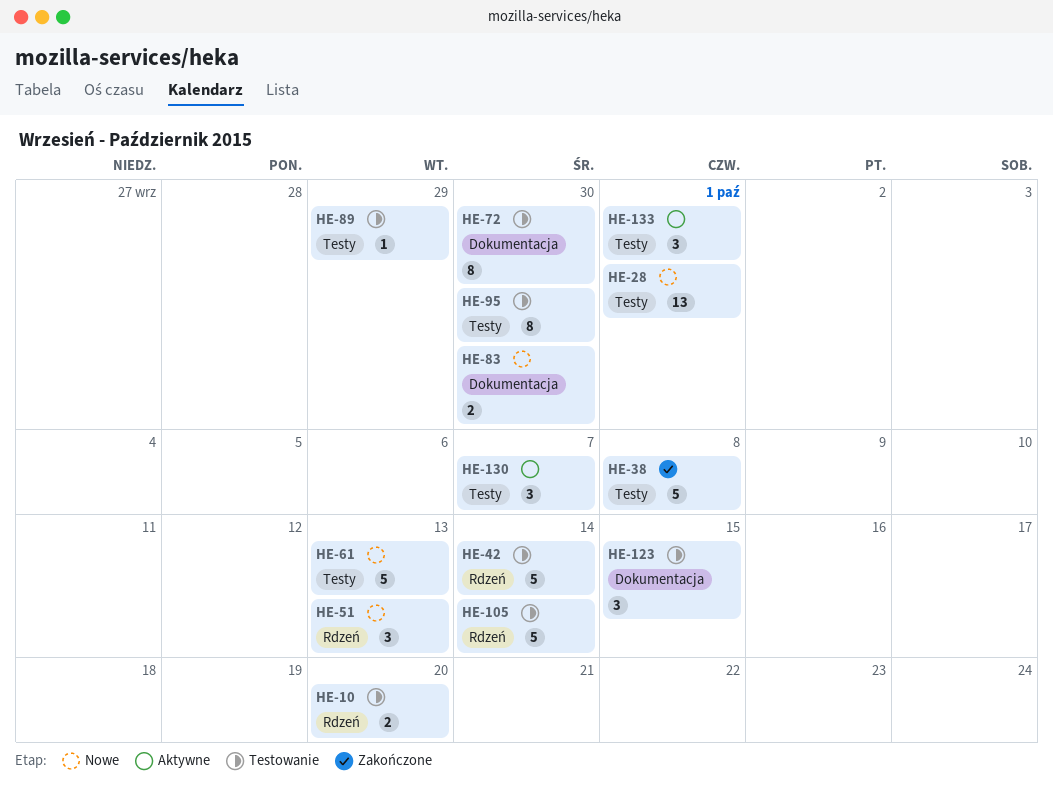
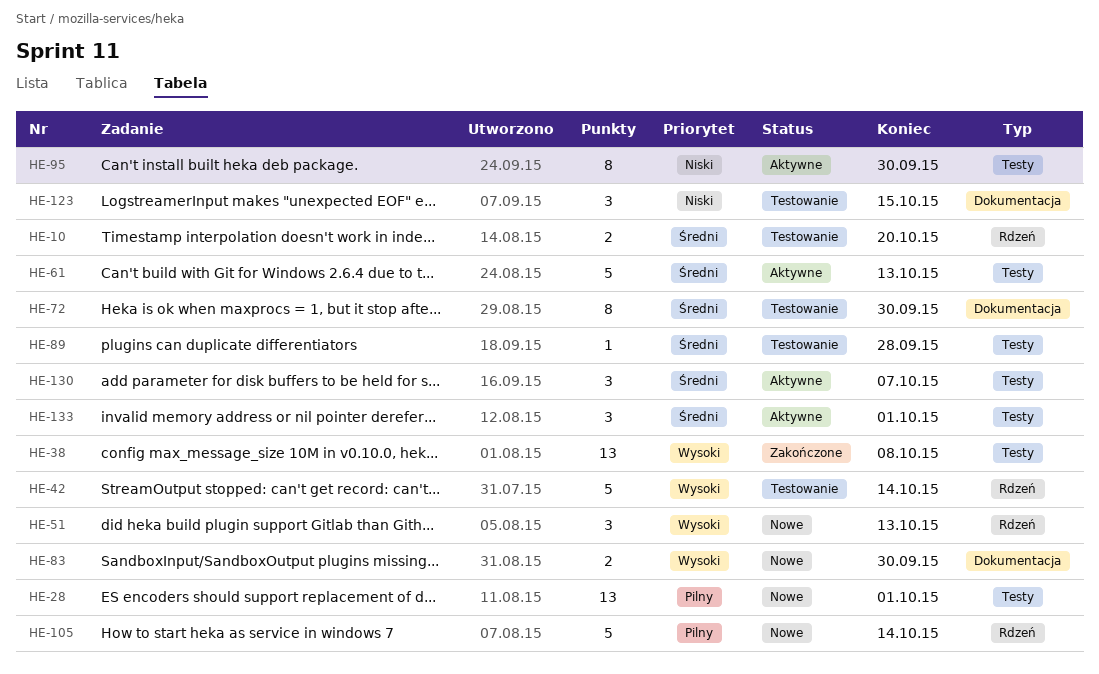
HE-38, estimate: 5 -> 13
HE-61, status: Nowe -> Aktywne
HE-89, due: Sep 29 -> Sep 28
HE-95, status: Testowanie -> Aktywne
HE-105, status: Testowanie -> Nowe

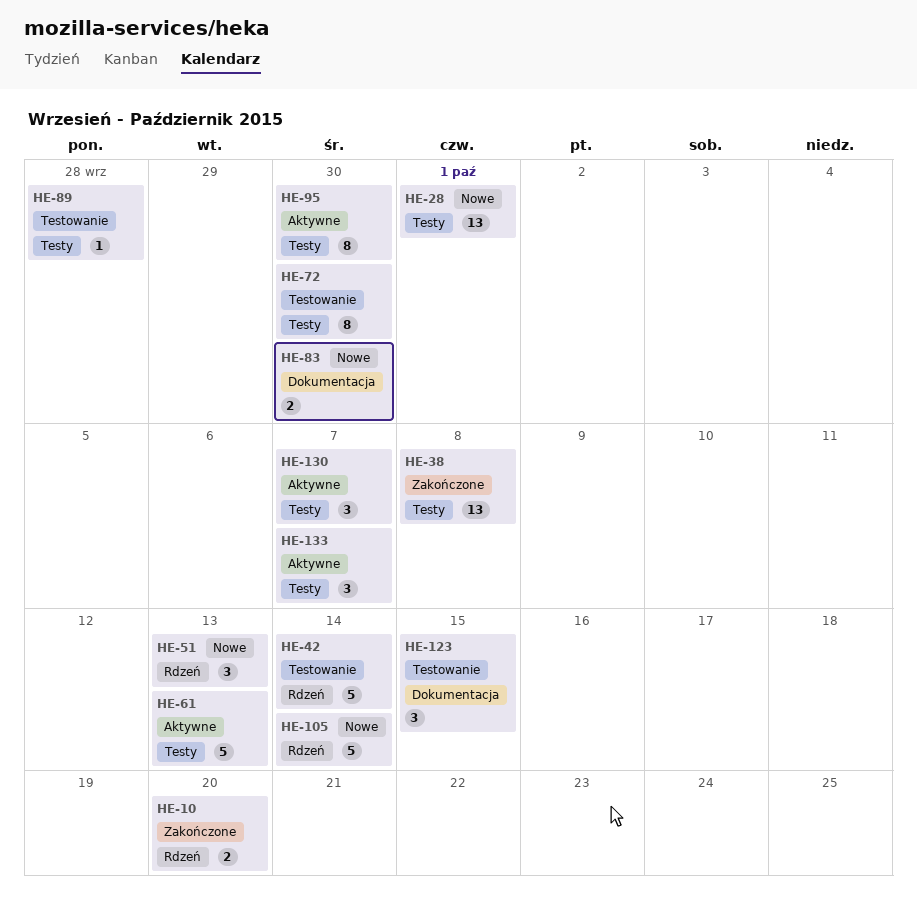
HE-10, status: Testowanie -> Zakończone
HE-72, label: Dokumentacja -> Testy
HE-133, due: Oct 1 -> Oct 7

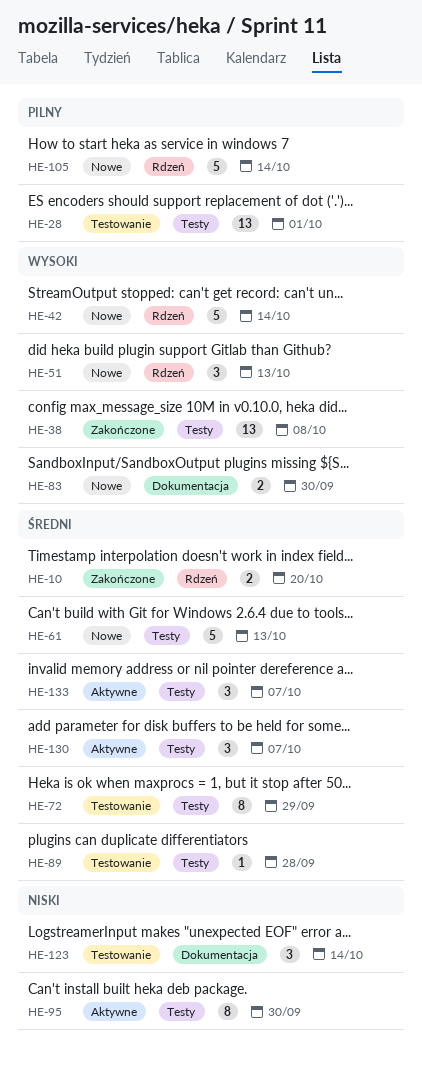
HE-28, status: Nowe -> Testowanie
HE-42, status: Testowanie -> Nowe
HE-61, status: Aktywne -> Nowe
HE-72, due: Sep 30 -> Sep 29
HE-123, due: Oct 15 -> Oct 14

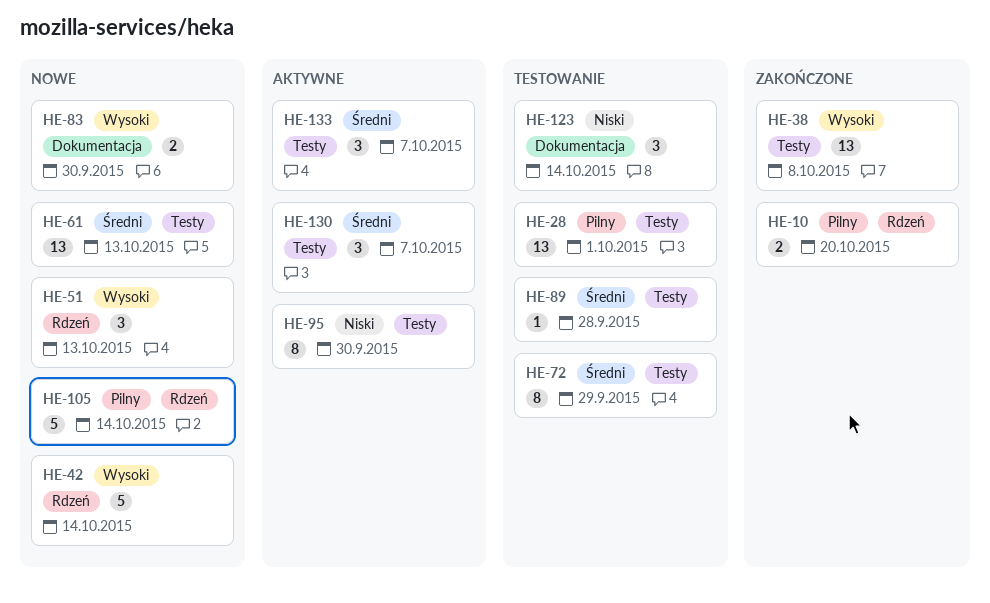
HE-10, priority: Średni -> Pilny
HE-61, estimate: 5 -> 13

